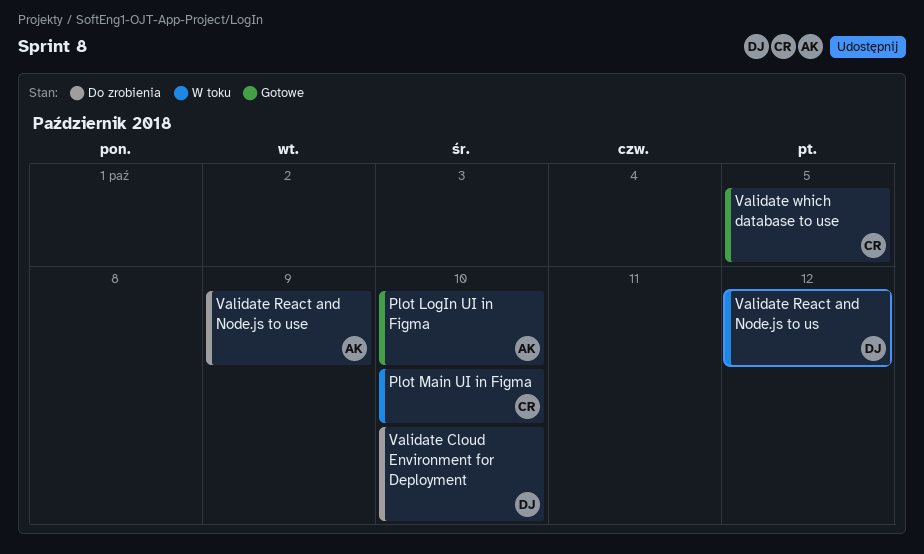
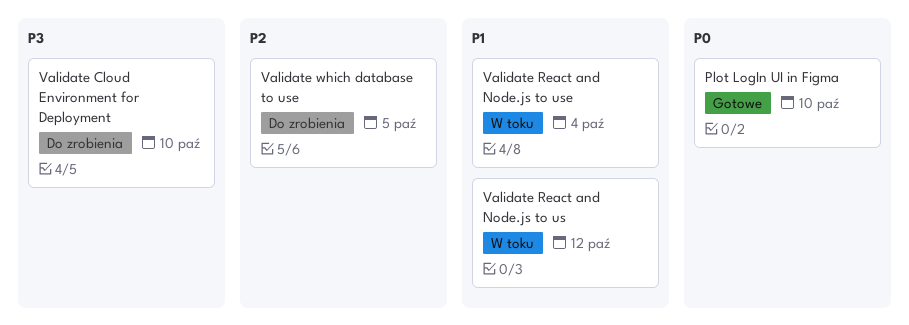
Plot Main UI in Figma: present -> none
Validate React and Node.js to use, status: Do zrobienia -> W toku
Validate React and Node.js to use, due: Oct 9 -> Oct 4
Validate which database to use, status: Gotowe -> Do zrobienia

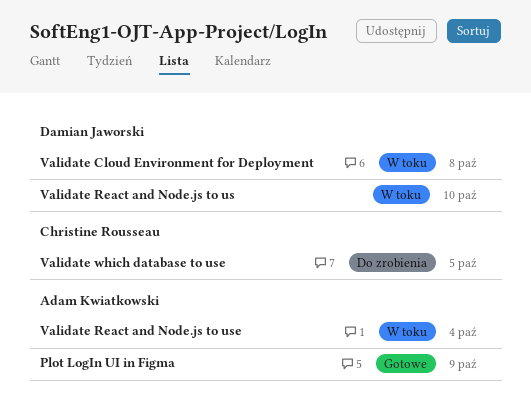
Plot LogIn UI in Figma, due: Oct 10 -> Oct 9
Validate Cloud Environment for Deployment, status: Do zrobienia -> W toku
Validate Cloud Environment for Deployment, due: Oct 10 -> Oct 8
Validate React and Node.js to us, due: Oct 12 -> Oct 10

